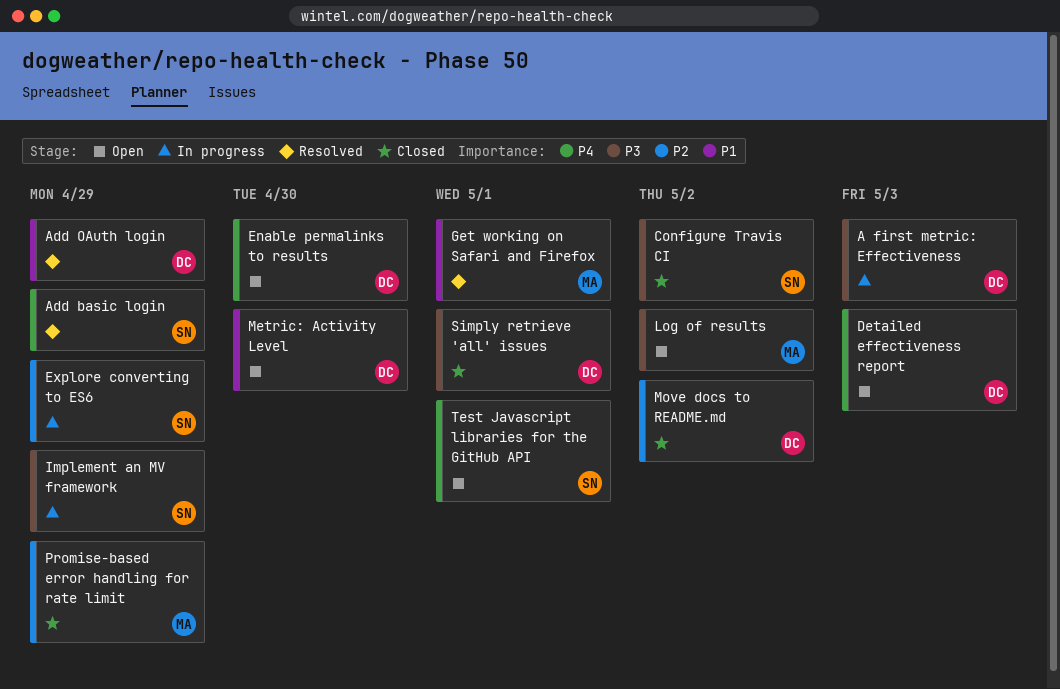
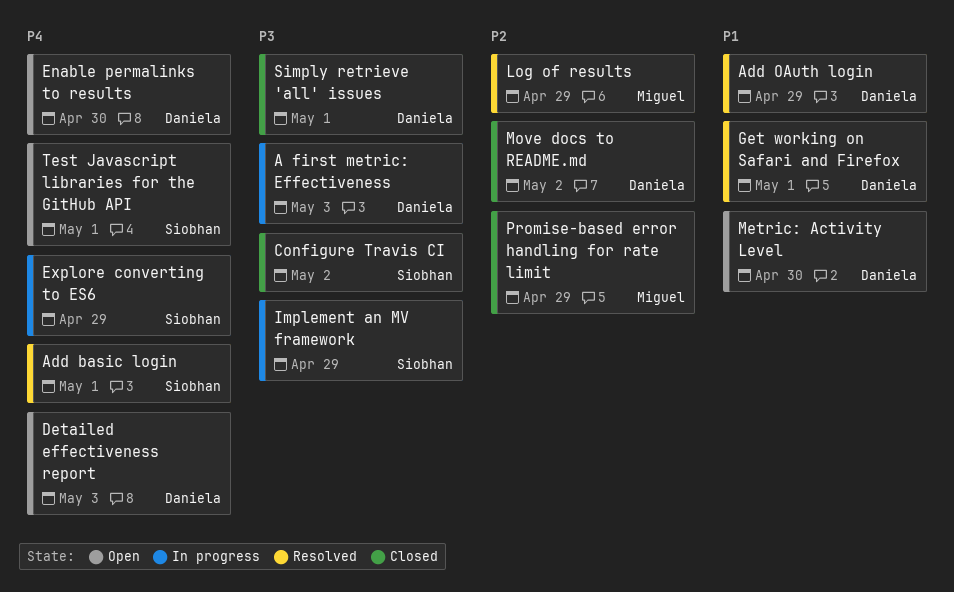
Add basic login, due: Apr 29 -> May 1
Explore converting to ES6, priority: P2 -> P4
Get working on Safari and Firefox, owner: Miguel -> Daniela
Log of results, status: Open -> Resolved
Log of results, priority: P3 -> P2
Log of results, due: May 2 -> Apr 29

